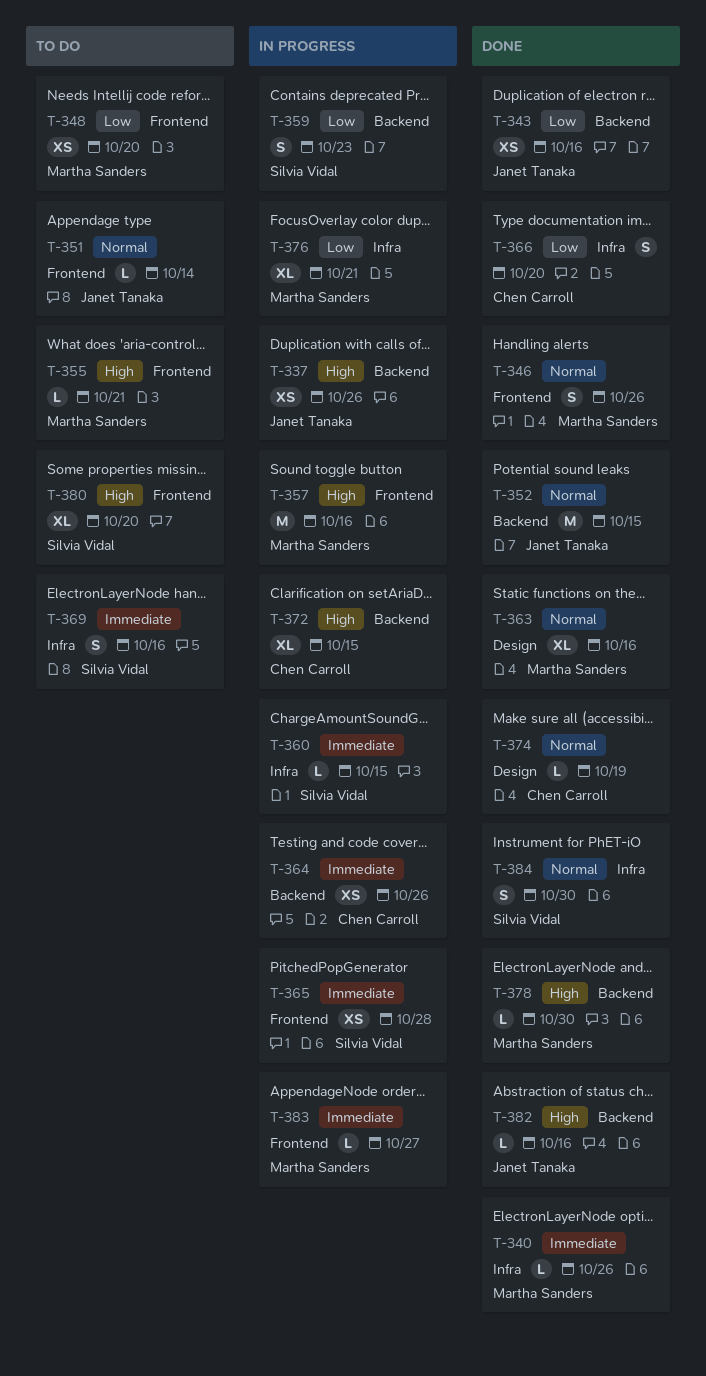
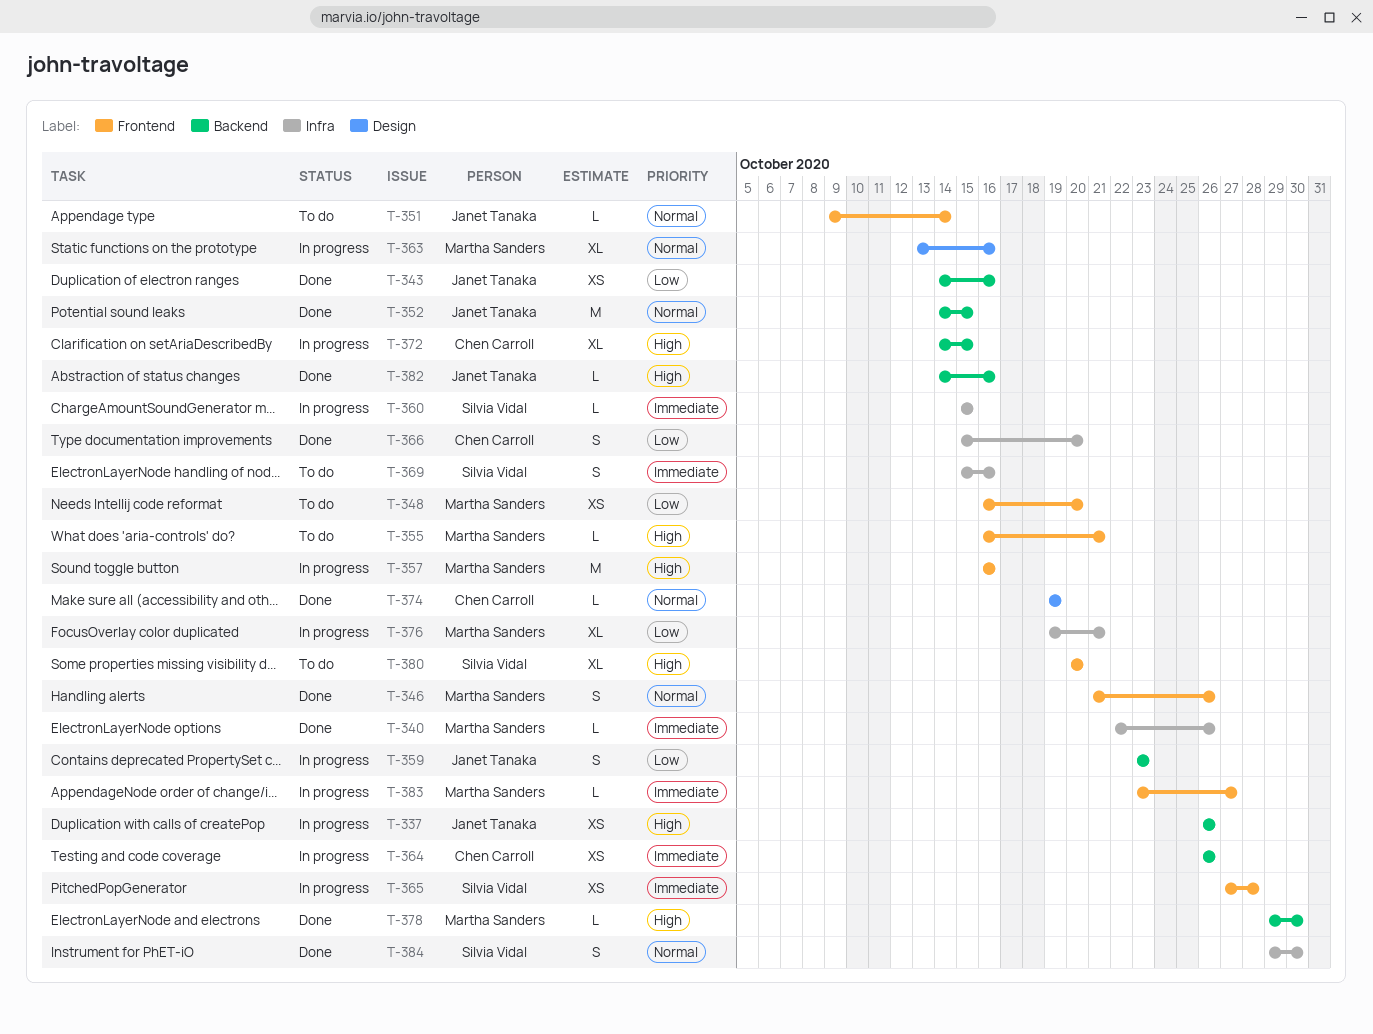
T-359, owner: Silvia Vidal -> Janet Tanaka
T-363, status: Done -> In progress

